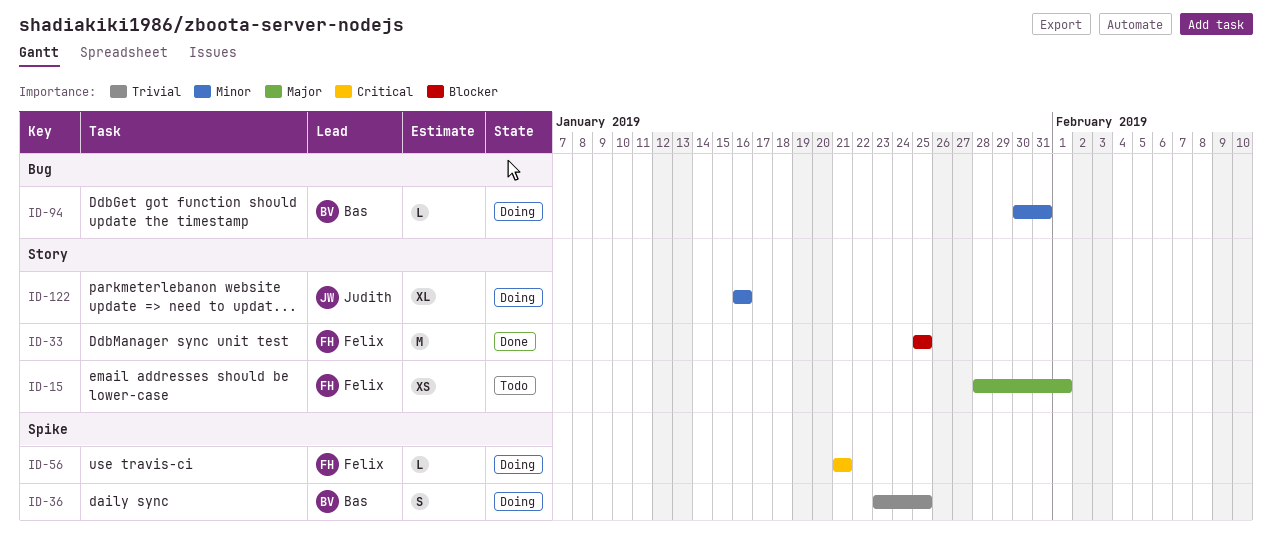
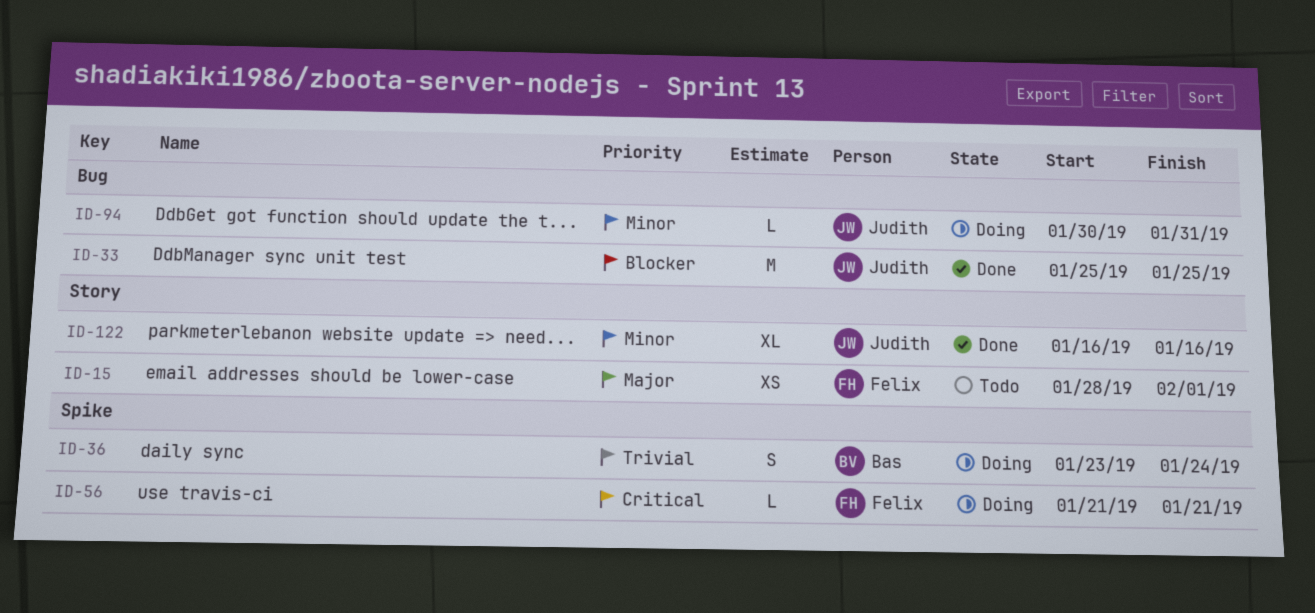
ID-33, owner: Felix -> Judith
ID-33, label: Story -> Bug
ID-36, due: Jan 25 -> Jan 24
ID-94, owner: Bas -> Judith
ID-122, status: Doing -> Done

